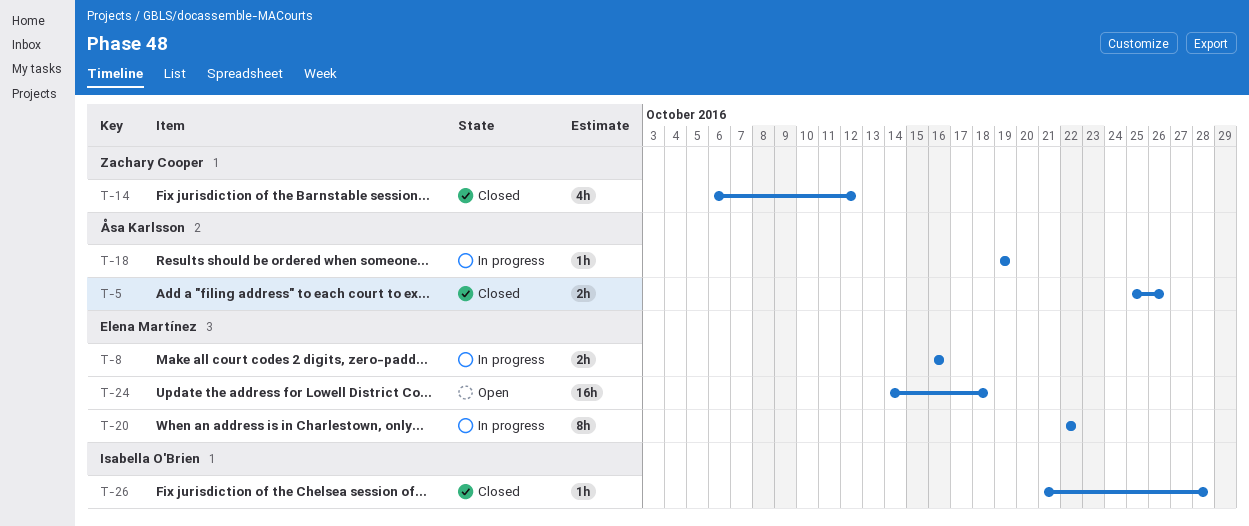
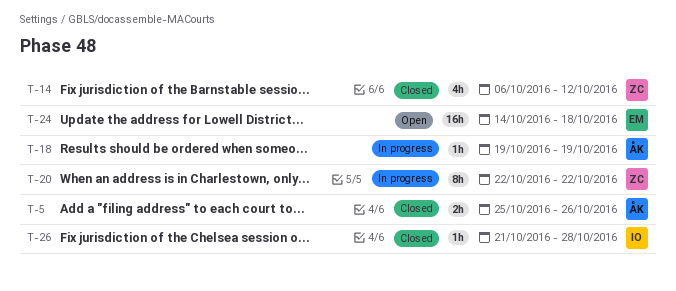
T-8: present -> none
T-20, owner: Elena Martínez -> Zachary Cooper

